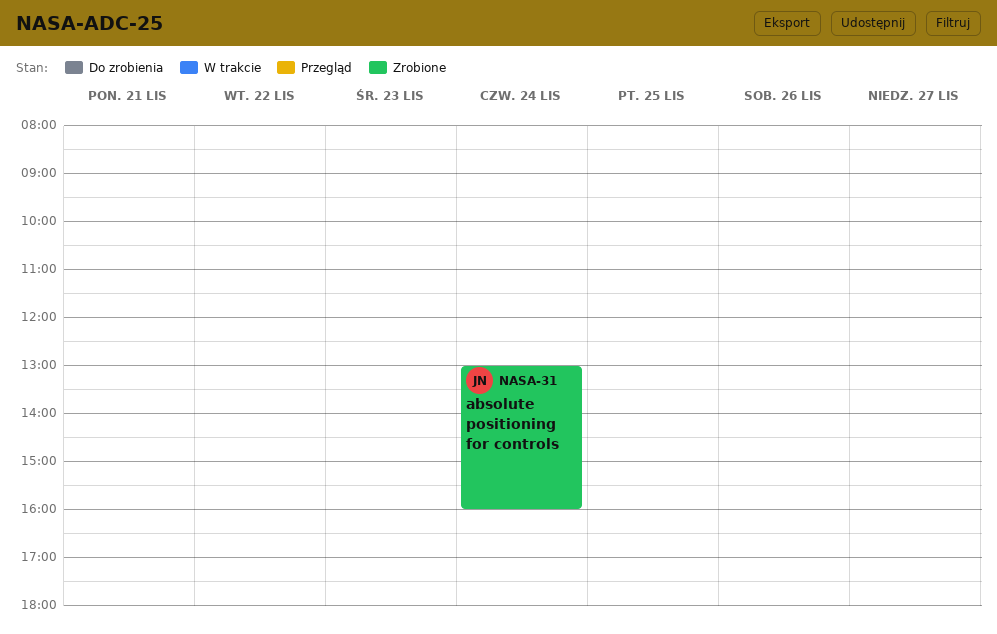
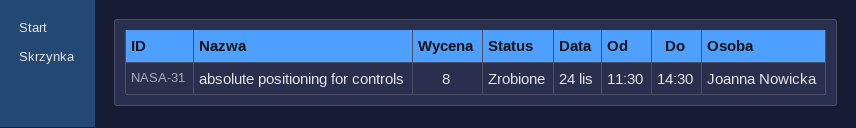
NASA-31, begins: 13:00 -> 11:30
NASA-31, ends: 16:00 -> 14:30

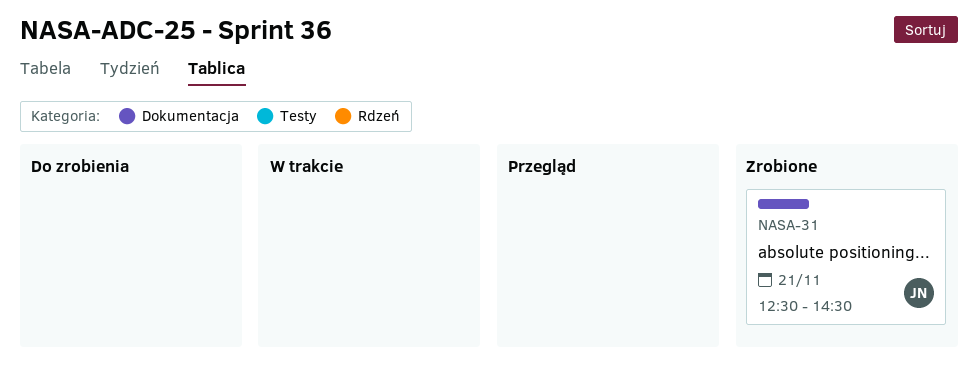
NASA-31, day: Nov 24 -> Nov 21
NASA-31, begins: 11:30 -> 12:30

